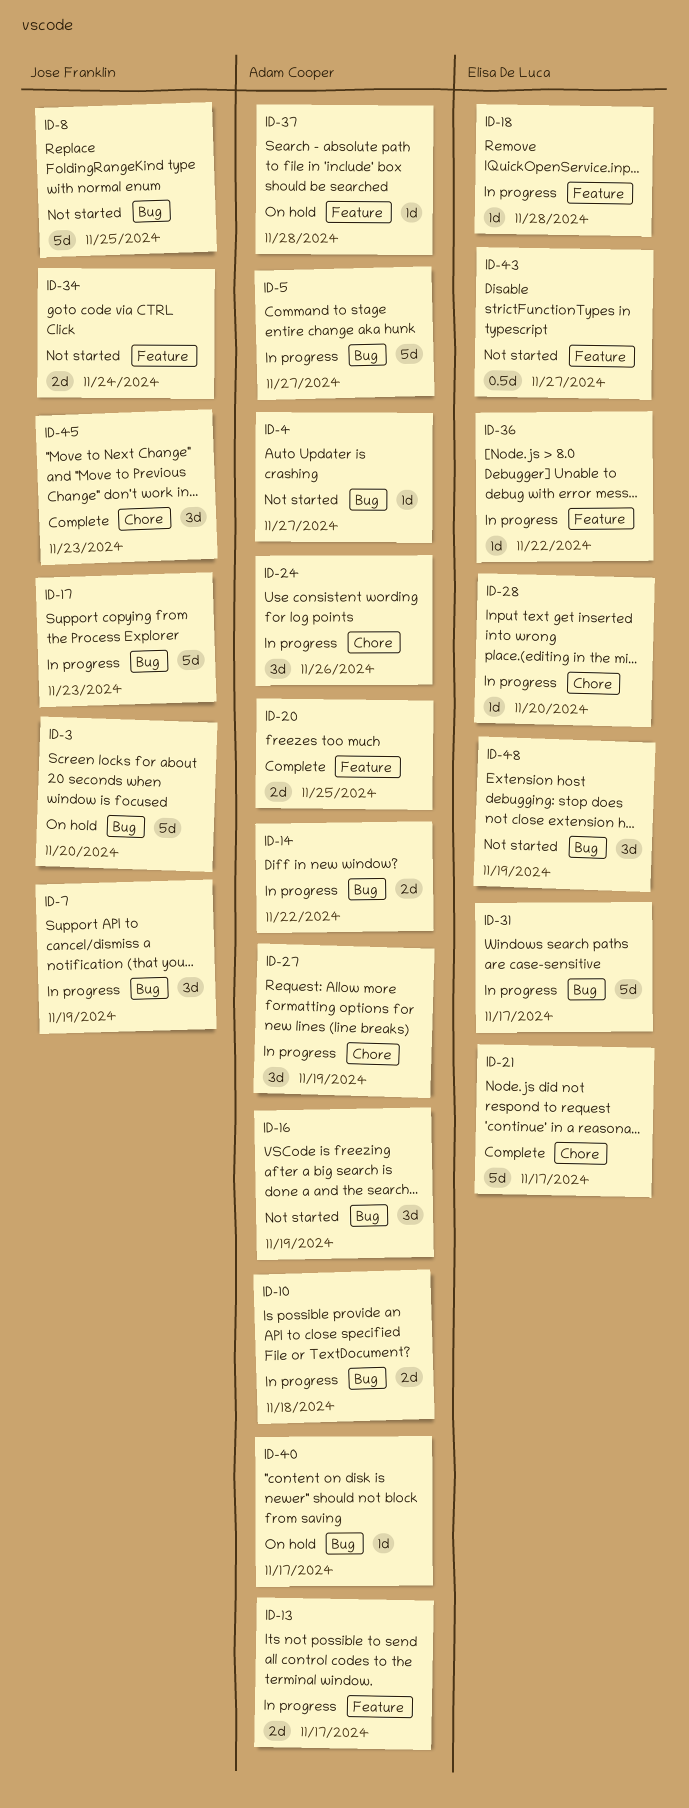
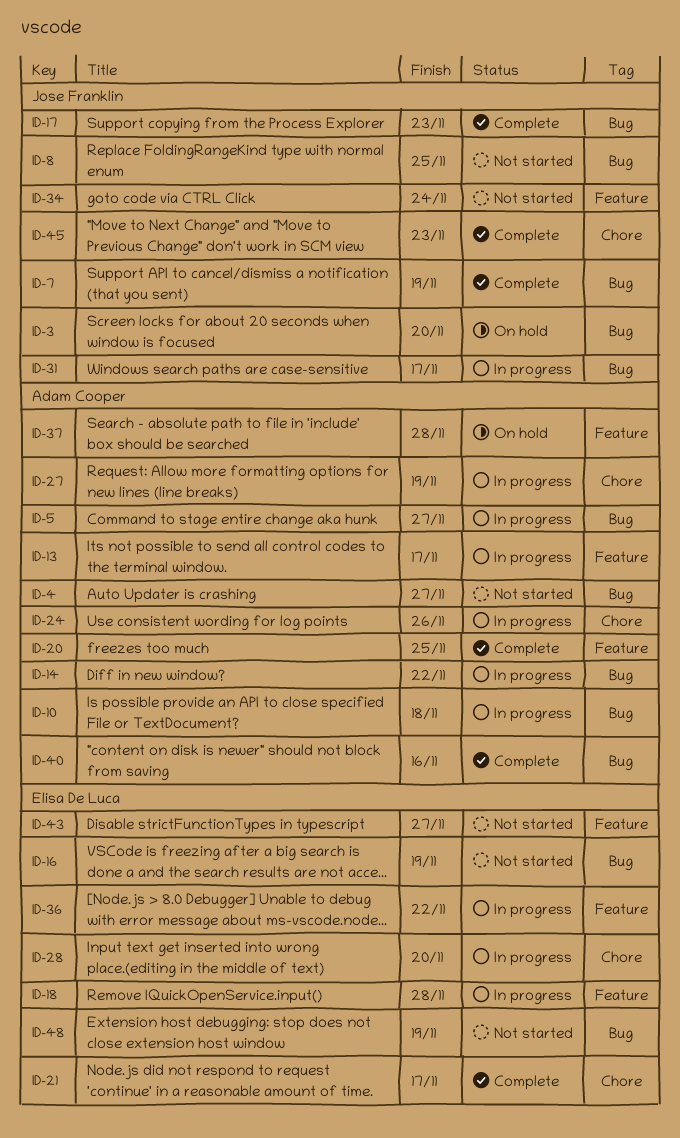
ID-7, status: In progress -> Complete
ID-16, owner: Adam Cooper -> Elisa De Luca
ID-17, status: In progress -> Complete
ID-31, owner: Elisa De Luca -> Jose Franklin
ID-40, status: On hold -> Complete
ID-40, due: Nov 17 -> Nov 16

